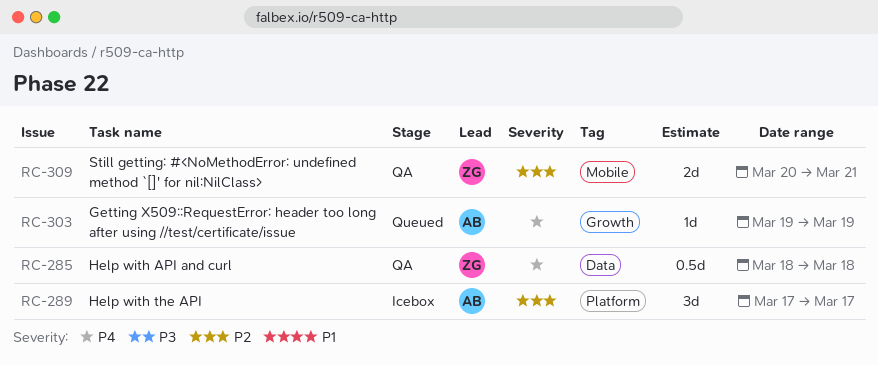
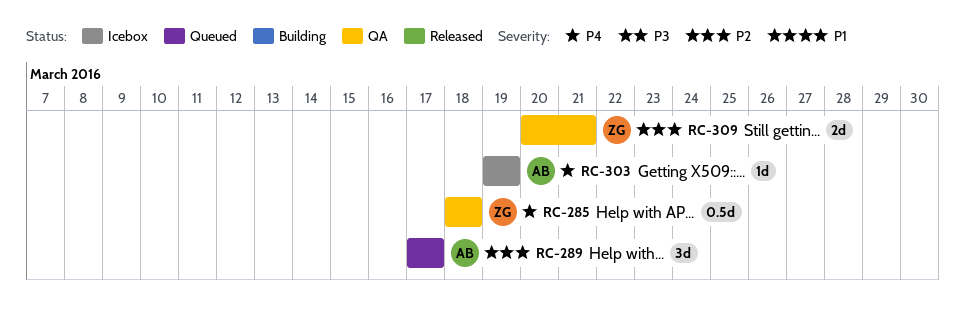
RC-289, status: Icebox -> Queued
RC-303, status: Queued -> Icebox

